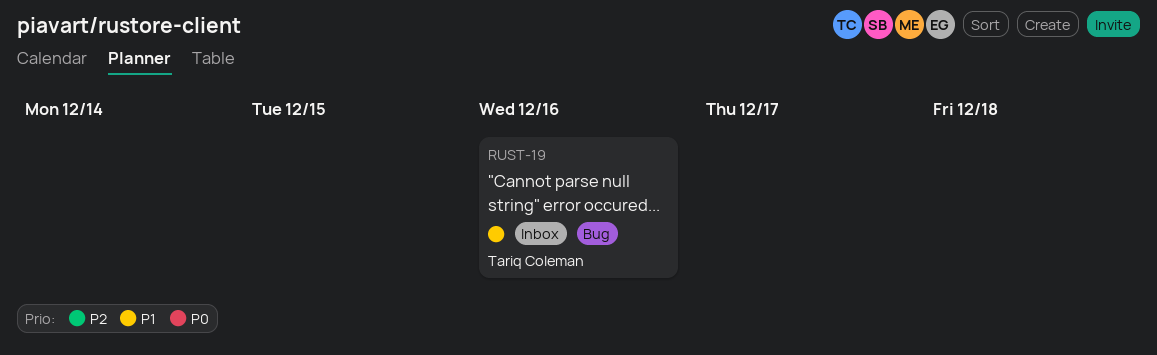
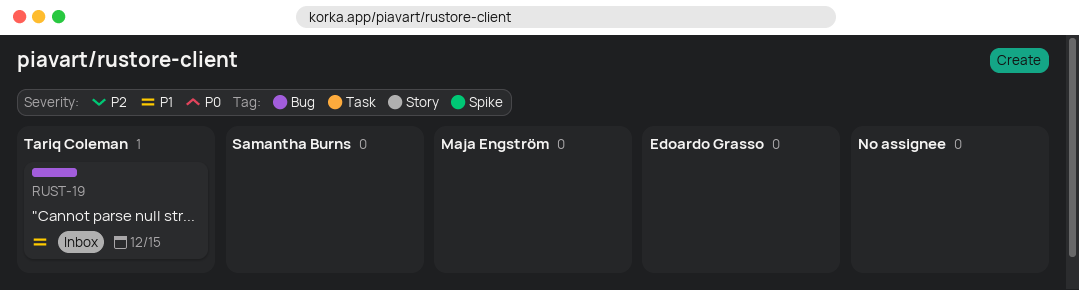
RUST-19, due: Dec 16 -> Dec 15

